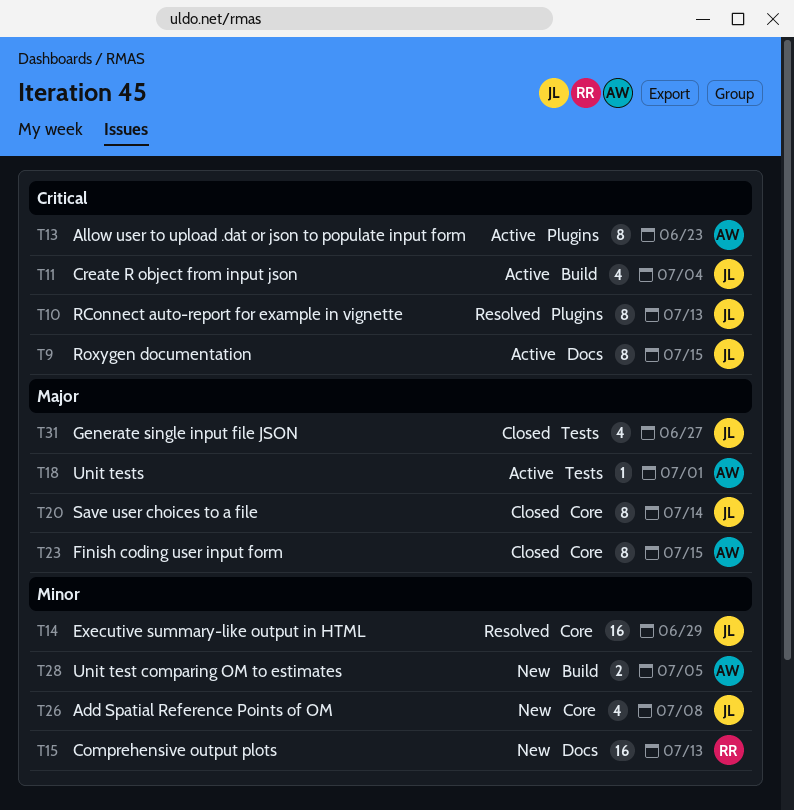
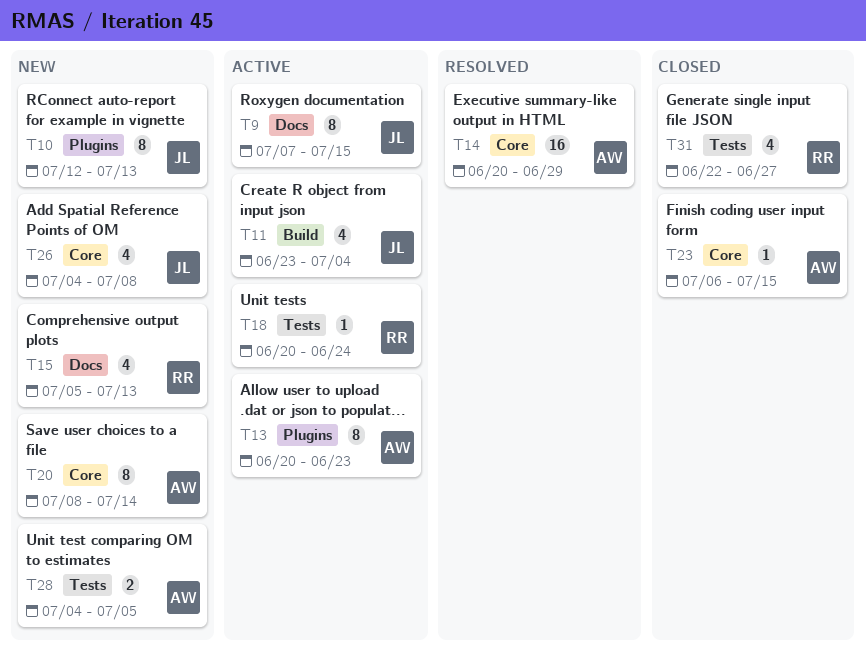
T10, status: Resolved -> New
T14, owner: JL -> AW
T15, estimate: 16 -> 4
T18, owner: AW -> RR
T18, due: Jul 1 -> Jun 24
T20, status: Closed -> New
T20, owner: JL -> AW
T23, estimate: 8 -> 1
T28, label: Build -> Tests
T31, owner: JL -> RR

